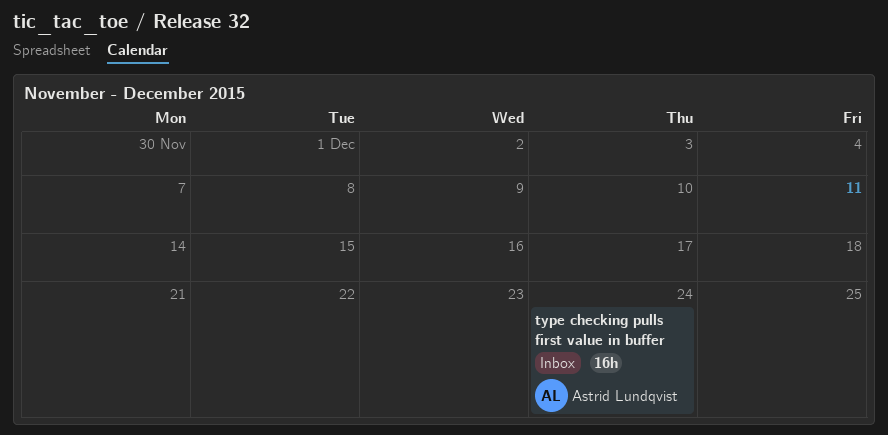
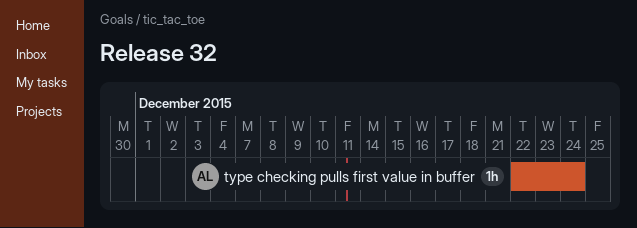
type checking pulls first value in buffer, estimate: 16h -> 1h

